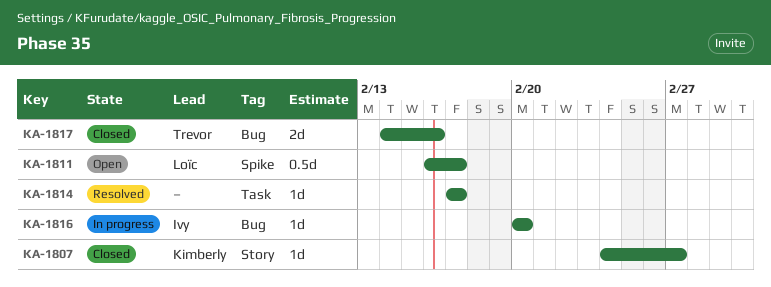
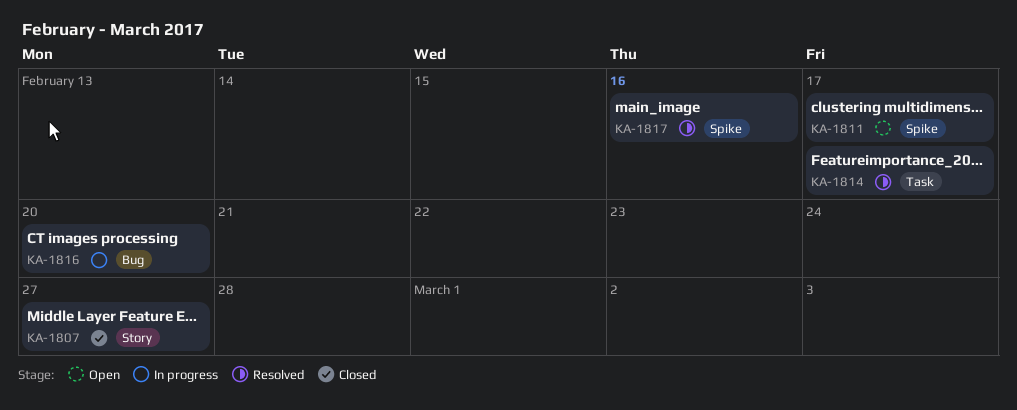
KA-1817, status: Closed -> Resolved
KA-1817, label: Bug -> Spike

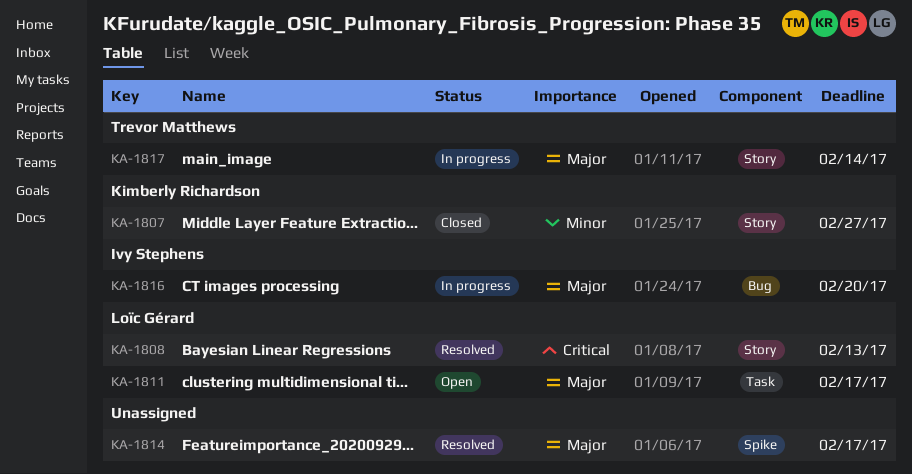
KA-1808: none -> present
KA-1811, label: Spike -> Task
KA-1814, label: Task -> Spike
KA-1817, status: Resolved -> In progress
KA-1817, label: Spike -> Story
KA-1817, due: Feb 16 -> Feb 14

